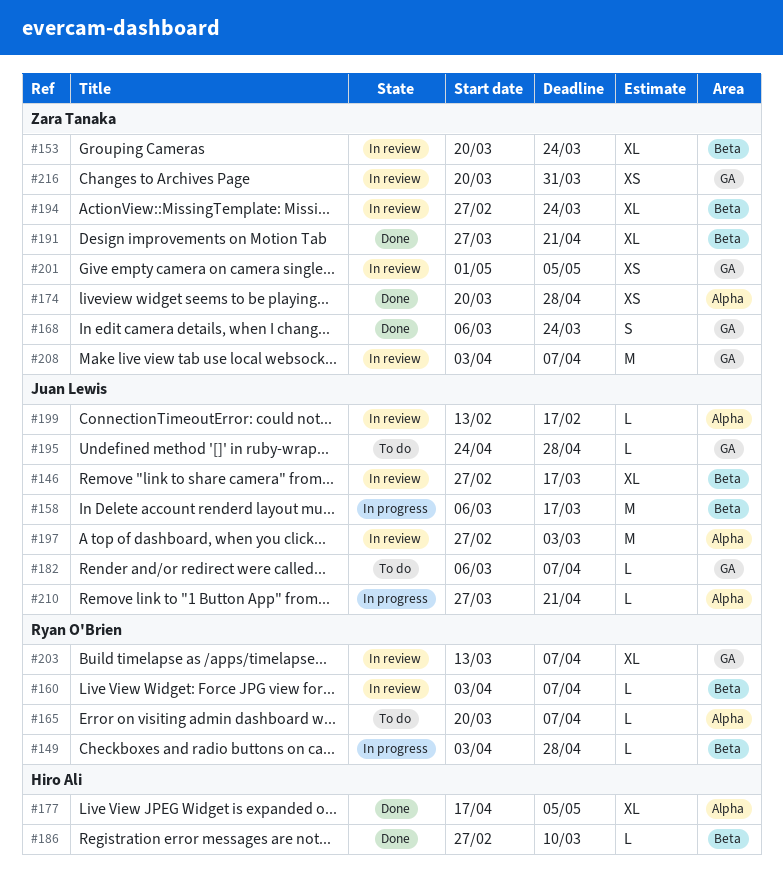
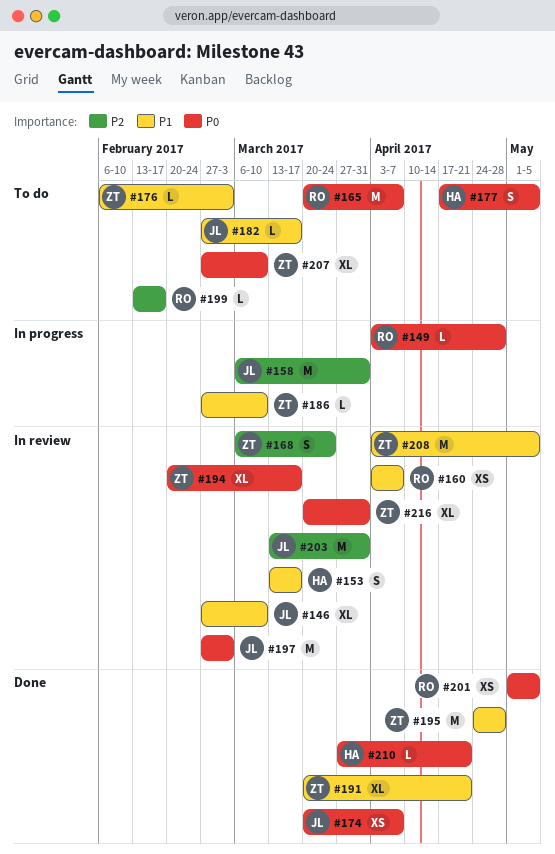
#146, due: Mar 17 -> Mar 10
#153, owner: Zara Tanaka -> Hiro Ali
#153, estimate: XL -> S
#153, start: Mar 20 -> Mar 13
#153, due: Mar 24 -> Mar 17
#158, due: Mar 17 -> Mar 31
#160, estimate: L -> XS
#165, estimate: L -> M
#168, status: Done -> In review
#174, owner: Zara Tanaka -> Juan Lewis
#174, due: Apr 28 -> Apr 7
#176: none -> present
#177, status: Done -> To do
#177, estimate: XL -> S
#182, start: Mar 6 -> Feb 27
#182, due: Apr 7 -> Mar 17
#186, status: Done -> In progress
#186, owner: Hiro Ali -> Zara Tanaka
#191, start: Mar 27 -> Mar 20
#194, start: Feb 27 -> Feb 20
#194, due: Mar 24 -> Mar 17
#195, status: To do -> Done
#195, owner: Juan Lewis -> Zara Tanaka
#195, estimate: L -> M
#199, status: In review -> To do
#199, owner: Juan Lewis -> Ryan O'Brien
#201, status: In review -> Done
#201, owner: Zara Tanaka -> Ryan O'Brien
#203, owner: Ryan O'Brien -> Juan Lewis
#203, estimate: XL -> M
#203, due: Apr 7 -> Mar 31
#207: none -> present
#208, due: Apr 7 -> May 5
#210, status: In progress -> Done
#210, owner: Juan Lewis -> Hiro Ali
#216, estimate: XS -> XL

